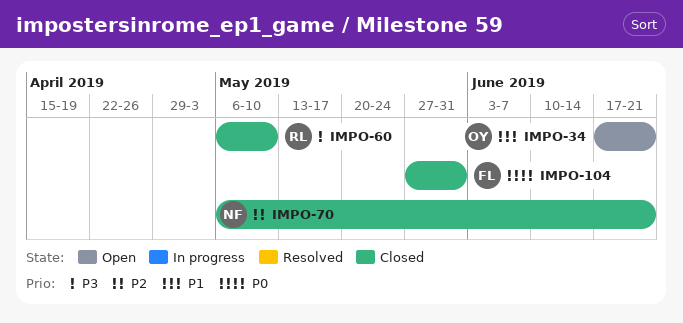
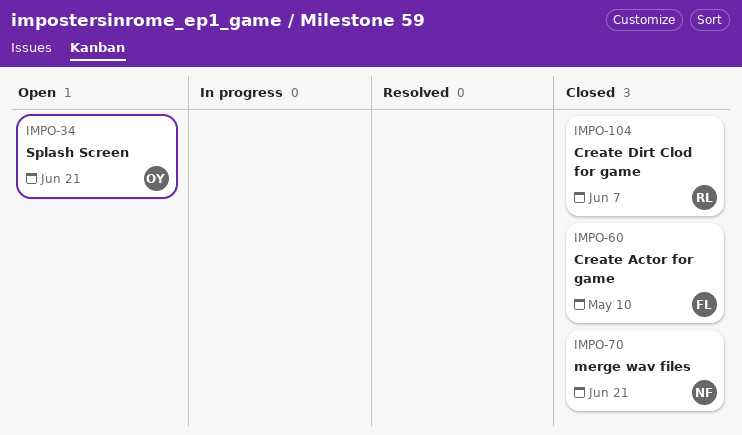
IMPO-60, owner: RL -> FL
IMPO-104, owner: FL -> RL
IMPO-104, due: May 31 -> Jun 7

